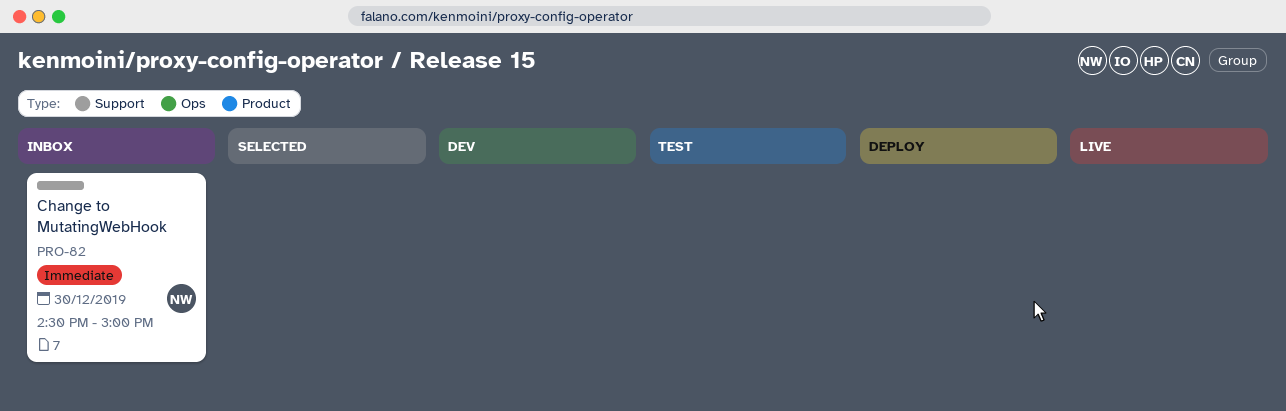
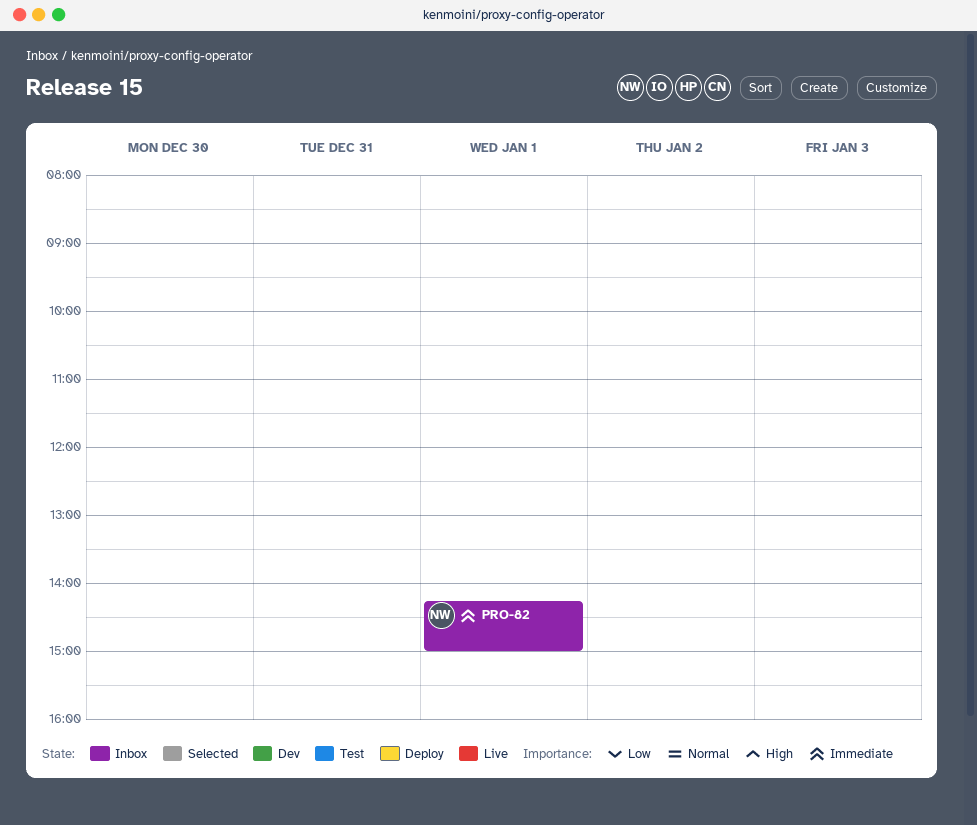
PRO-82, day: Dec 30 -> Jan 1
PRO-82, begins: 14:30 -> 14:15

